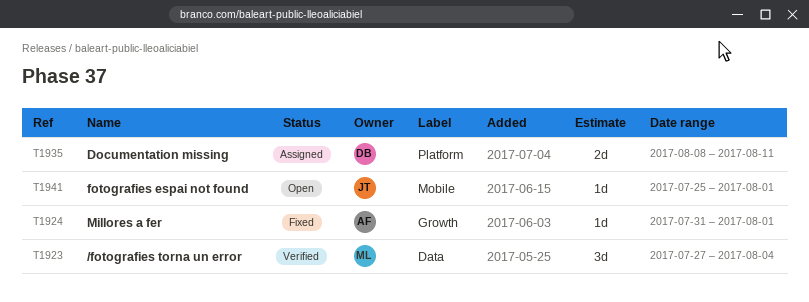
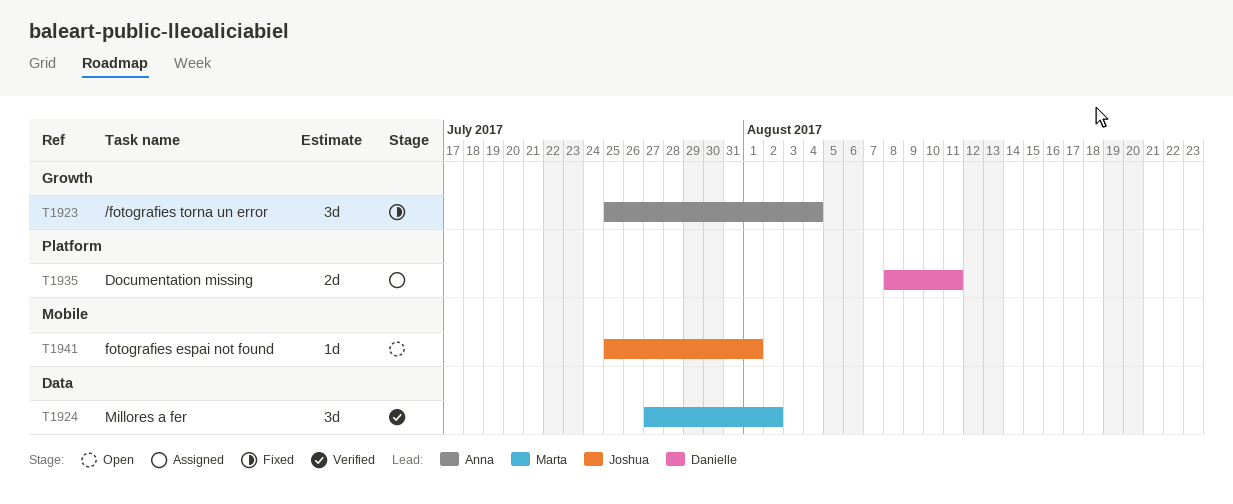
T1923, status: Verified -> Fixed
T1923, owner: Marta -> Anna
T1923, label: Data -> Growth
T1923, start: Jul 27 -> Jul 25
T1924, status: Fixed -> Verified
T1924, owner: Anna -> Marta
T1924, label: Growth -> Data
T1924, estimate: 1d -> 3d
T1924, start: Jul 31 -> Jul 27
T1924, due: Aug 1 -> Aug 2

